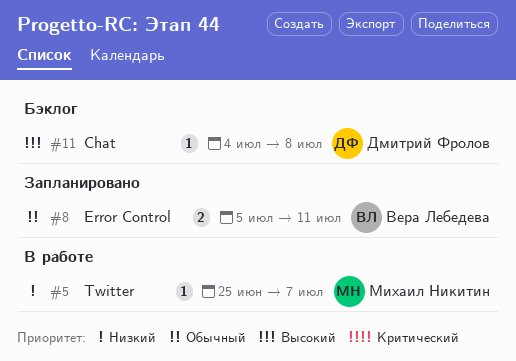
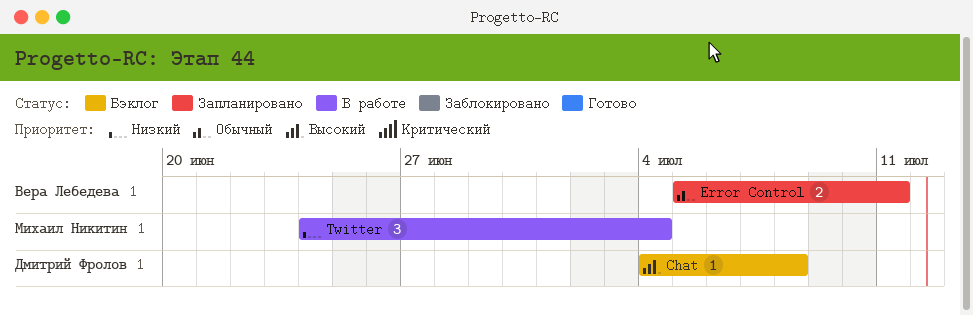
Twitter, estimate: 1 -> 3
Twitter, start: Jun 25 -> Jun 24
Twitter, due: Jul 7 -> Jul 4

